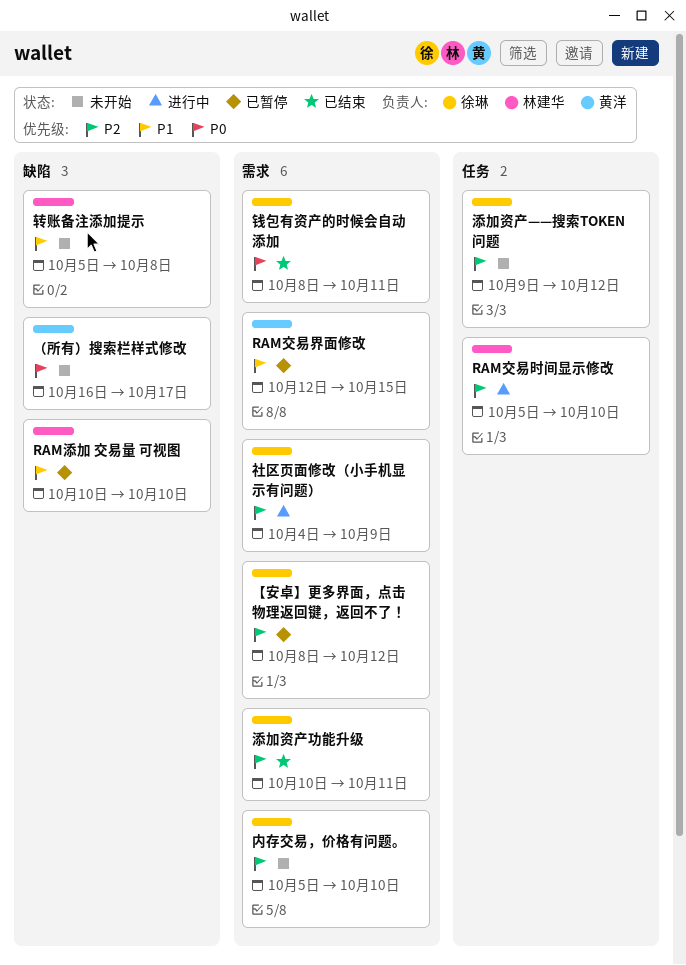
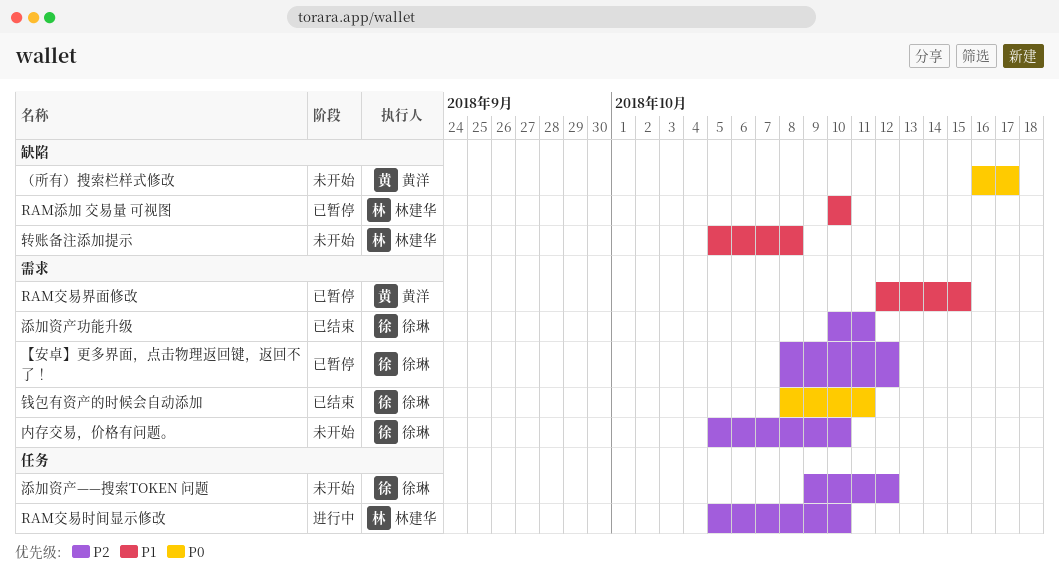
社区页面修改（小手机显示有问题）: present -> none

